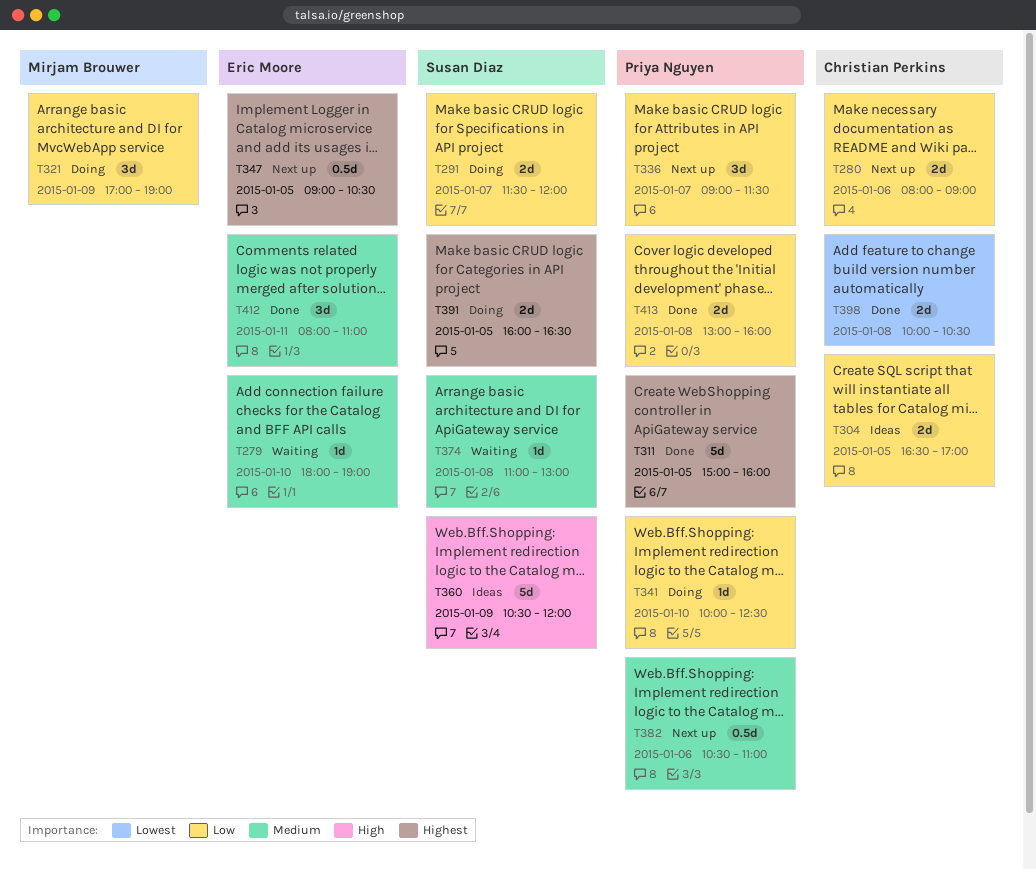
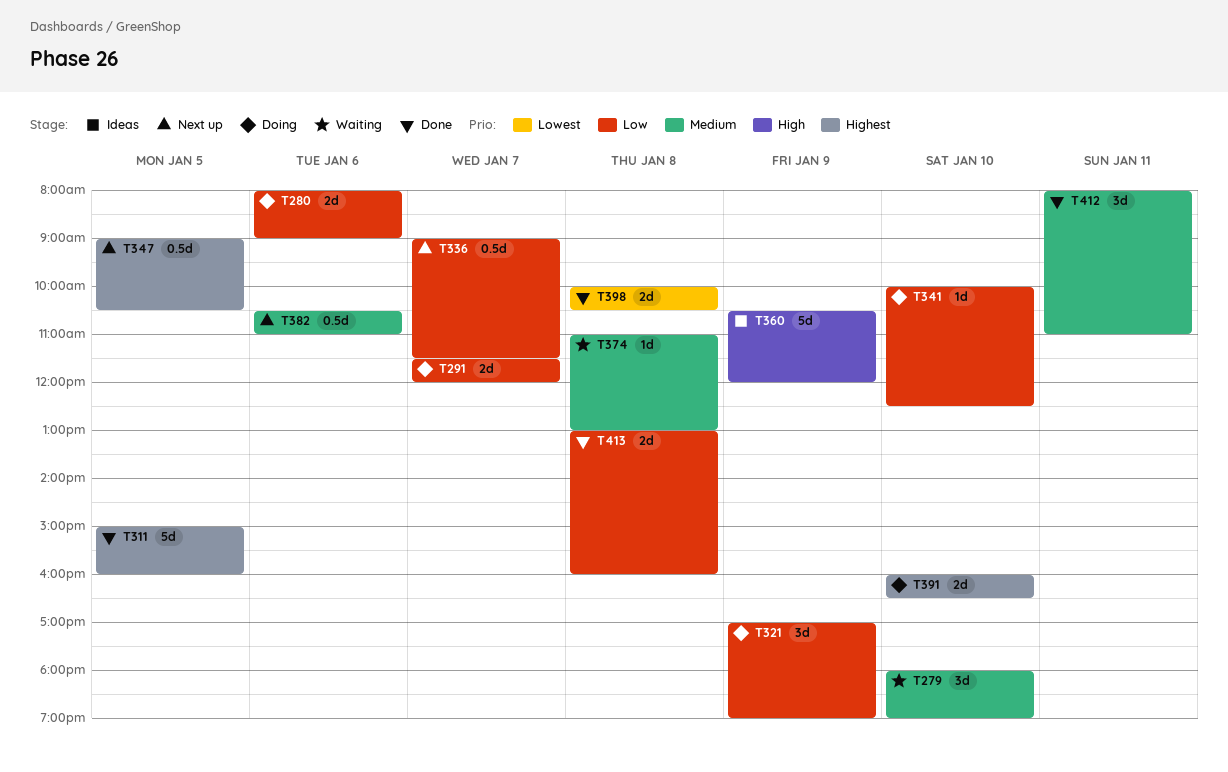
T279, estimate: 1d -> 3d
T280, status: Next up -> Doing
T304: present -> none
T336, estimate: 3d -> 0.5d
T391, day: Jan 5 -> Jan 10

